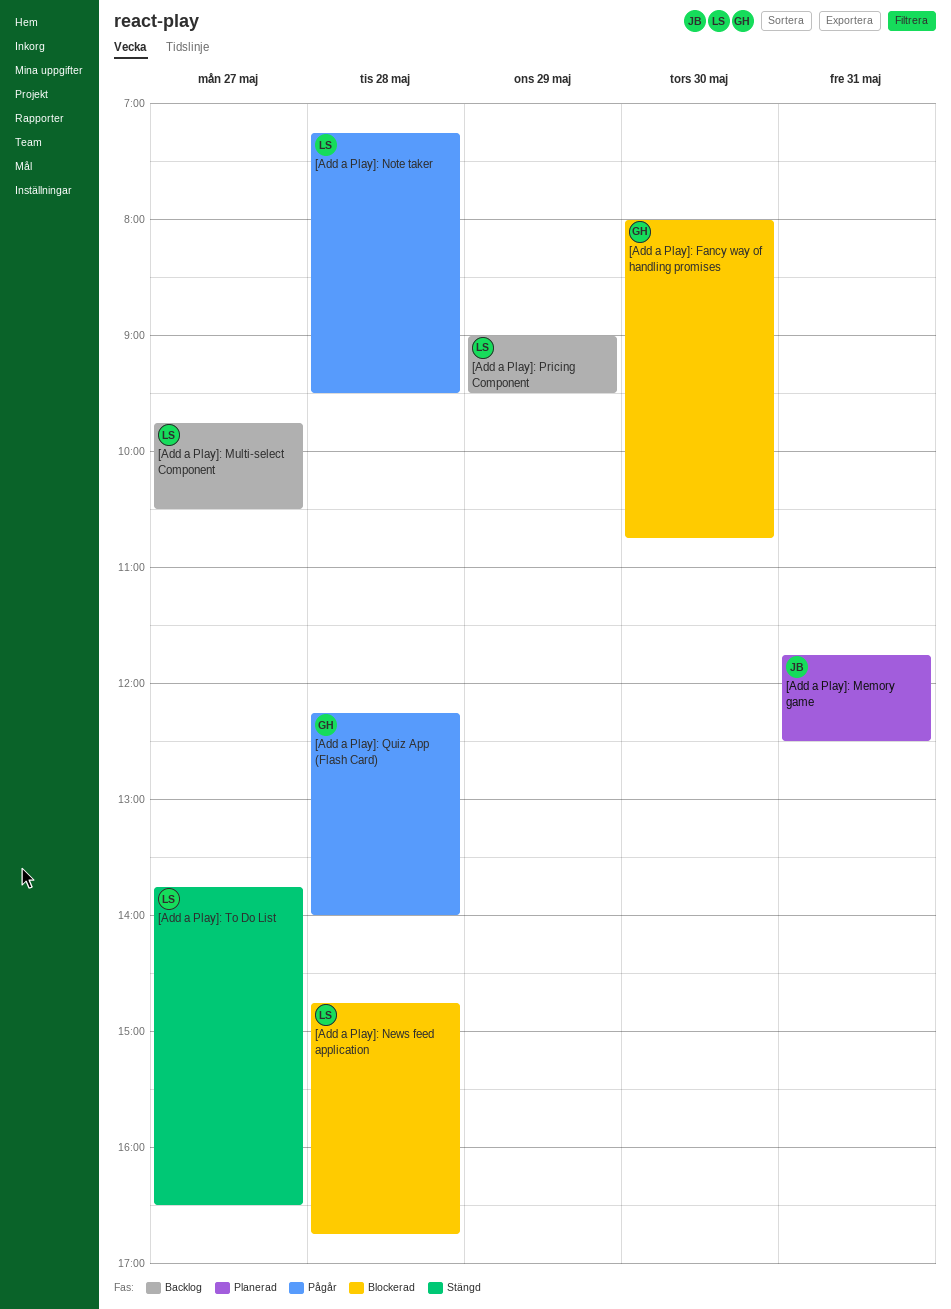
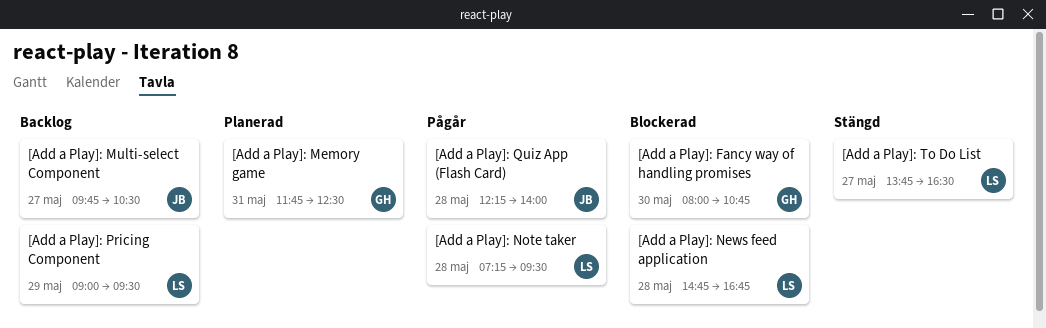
[Add a Play]: Memory game, owner: JB -> GH
[Add a Play]: Multi-select Component, owner: LS -> JB
[Add a Play]: Quiz App (Flash Card), owner: GH -> JB

